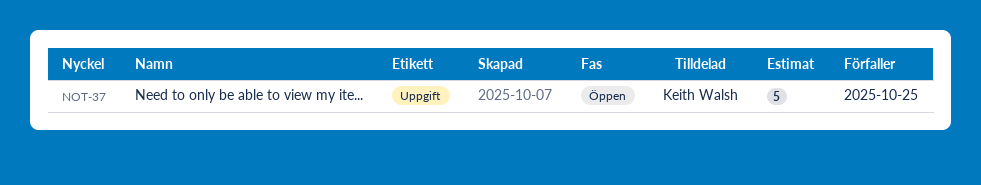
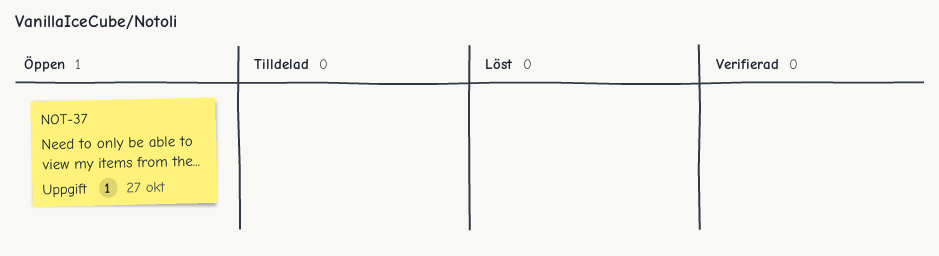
NOT-37, estimate: 5 -> 1
NOT-37, due: Oct 25 -> Oct 27

